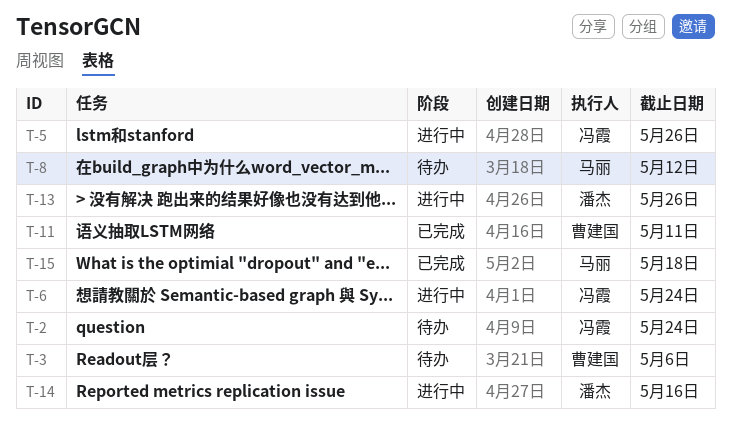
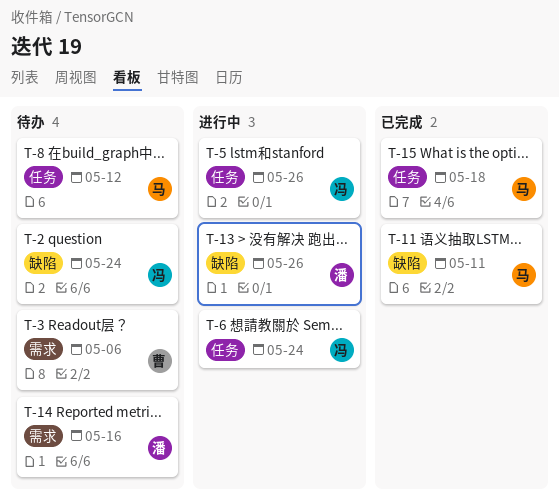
T-11, owner: 曹建国 -> 马丽
T-14, status: 进行中 -> 待办

